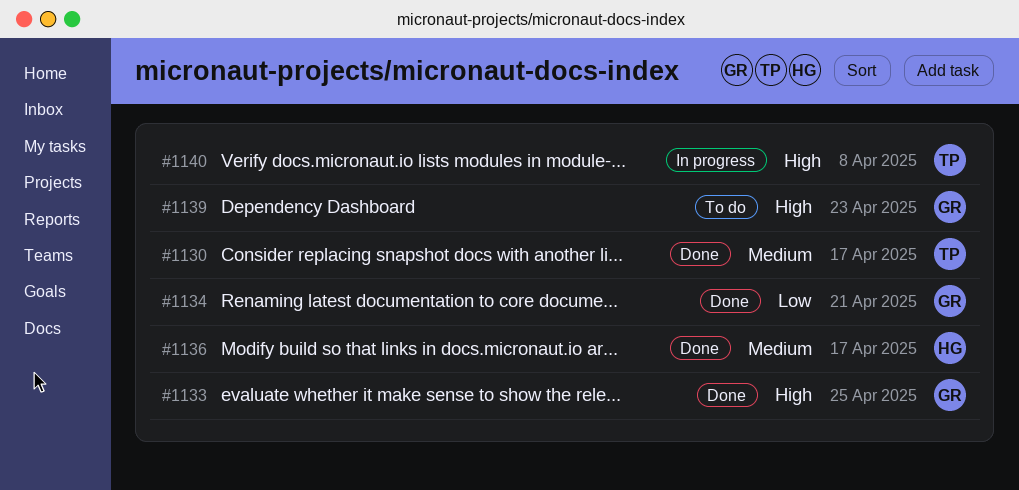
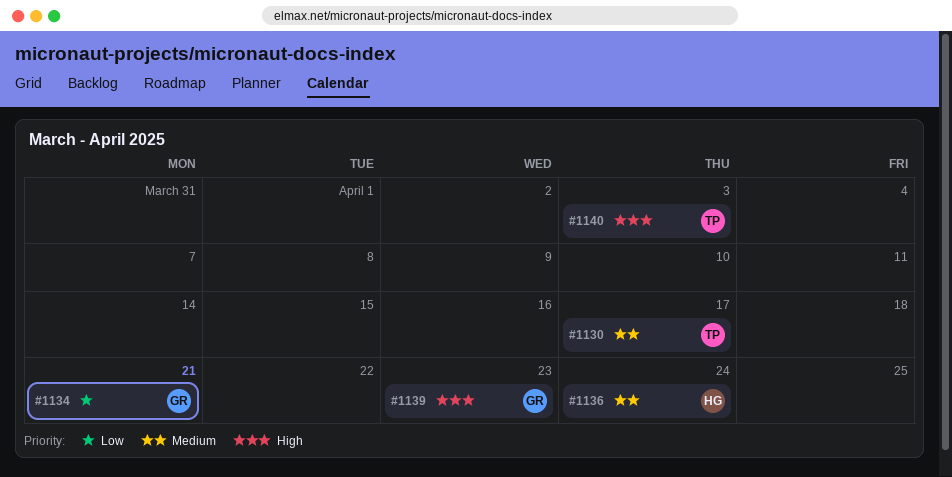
#1133: present -> none
#1136, due: Apr 17 -> Apr 24
#1140, due: Apr 8 -> Apr 3

